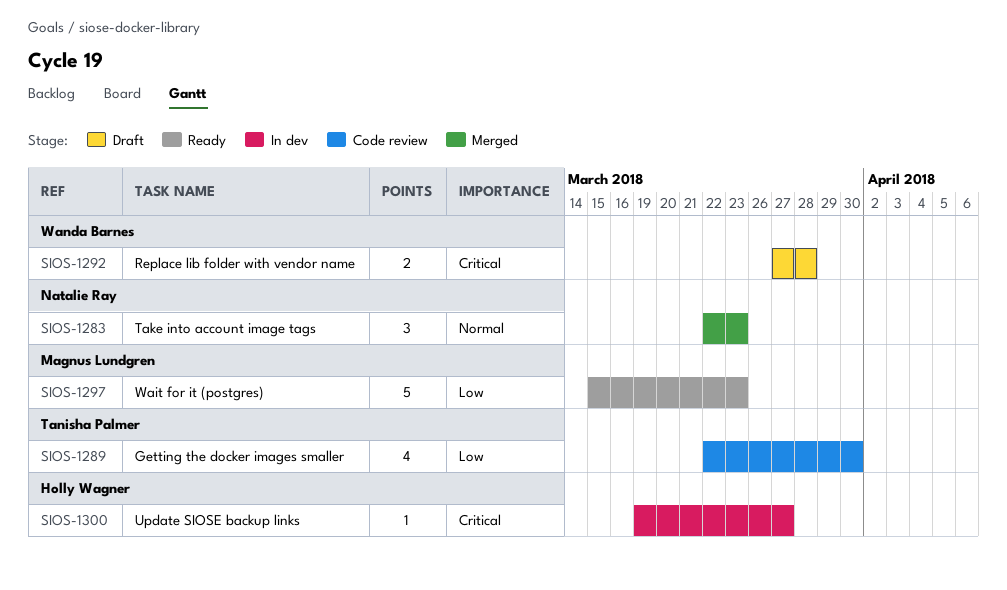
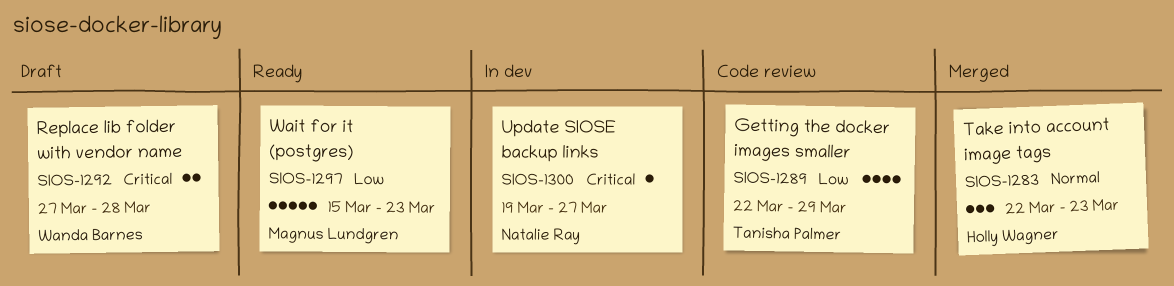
SIOS-1283, owner: Natalie Ray -> Holly Wagner
SIOS-1289, due: Mar 30 -> Mar 29
SIOS-1300, owner: Holly Wagner -> Natalie Ray

